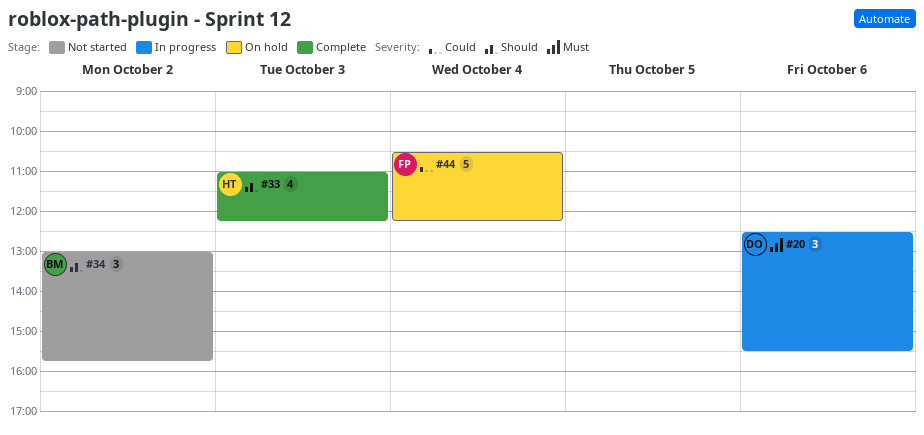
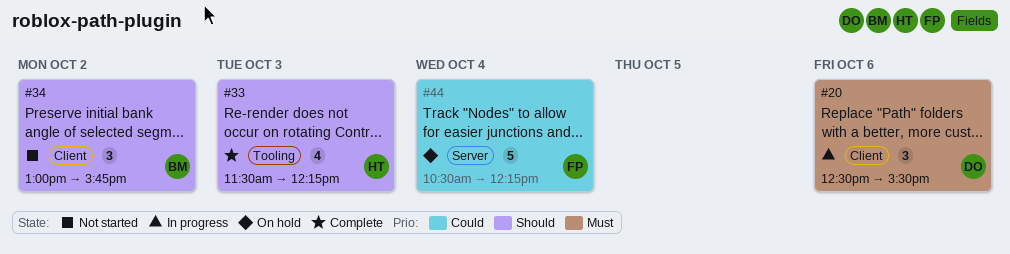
#33, begins: 11:00 -> 11:30

